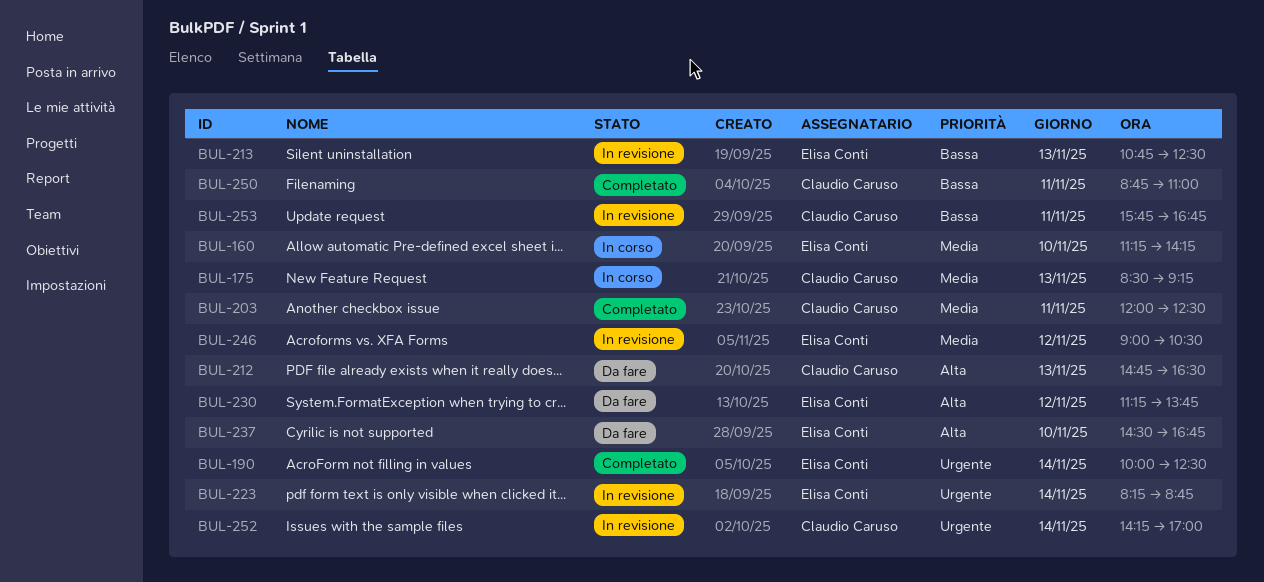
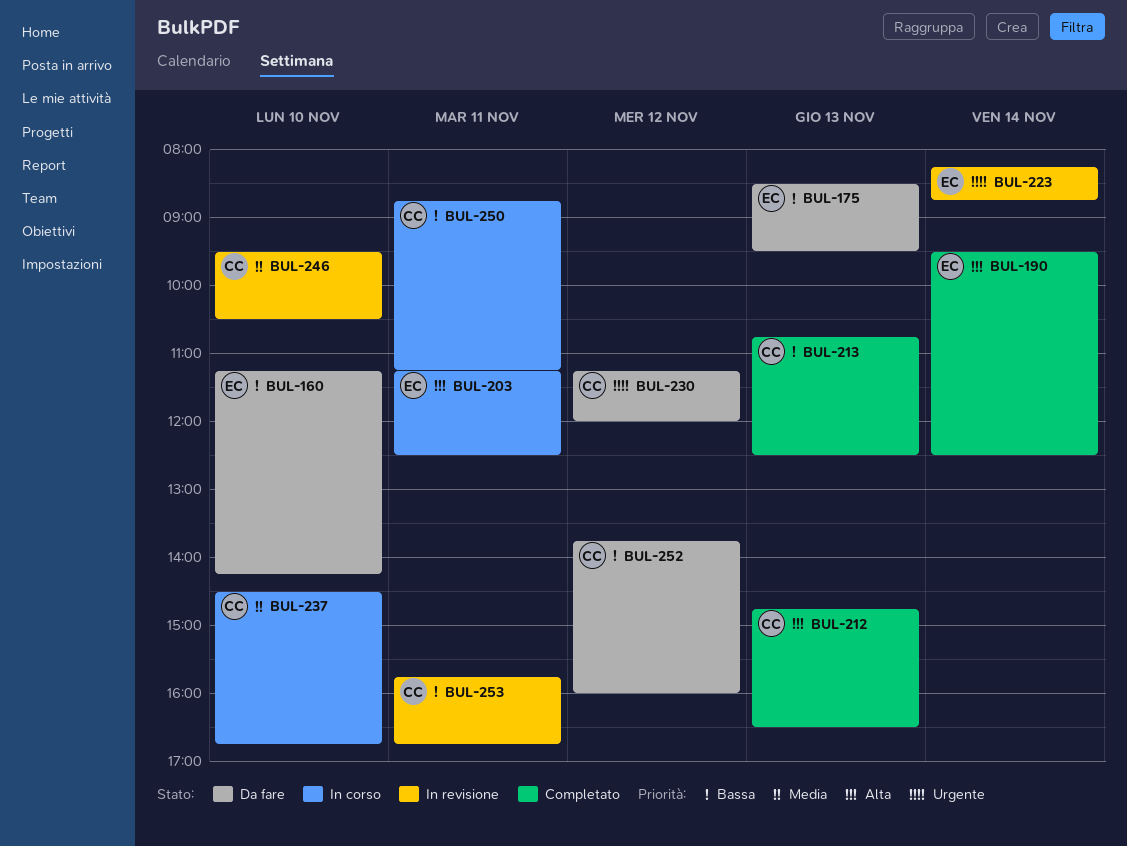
BUL-160, status: In corso -> Da fare
BUL-160, priority: Media -> Bassa
BUL-175, status: In corso -> Da fare
BUL-175, owner: Claudio Caruso -> Elisa Conti
BUL-175, priority: Media -> Bassa
BUL-175, ends: 09:15 -> 09:30
BUL-190, priority: Urgente -> Alta
BUL-190, begins: 10:00 -> 09:30
BUL-203, status: Completato -> In corso
BUL-203, owner: Claudio Caruso -> Elisa Conti
BUL-203, priority: Media -> Alta
BUL-203, begins: 12:00 -> 11:15
BUL-212, status: Da fare -> Completato
BUL-213, status: In revisione -> Completato
BUL-213, owner: Elisa Conti -> Claudio Caruso
BUL-230, owner: Elisa Conti -> Claudio Caruso
BUL-230, priority: Alta -> Urgente
BUL-230, ends: 13:45 -> 12:00
BUL-237, status: Da fare -> In corso
BUL-237, owner: Elisa Conti -> Claudio Caruso
BUL-237, priority: Alta -> Media
BUL-246, owner: Elisa Conti -> Claudio Caruso
BUL-246, day: Nov 12 -> Nov 10
BUL-246, begins: 09:00 -> 09:30
BUL-250, status: Completato -> In corso
BUL-250, ends: 11:00 -> 11:15
BUL-252, status: In revisione -> Da fare
BUL-252, priority: Urgente -> Bassa
BUL-252, day: Nov 14 -> Nov 12
BUL-252, begins: 14:15 -> 13:45
BUL-252, ends: 17:00 -> 16:00

